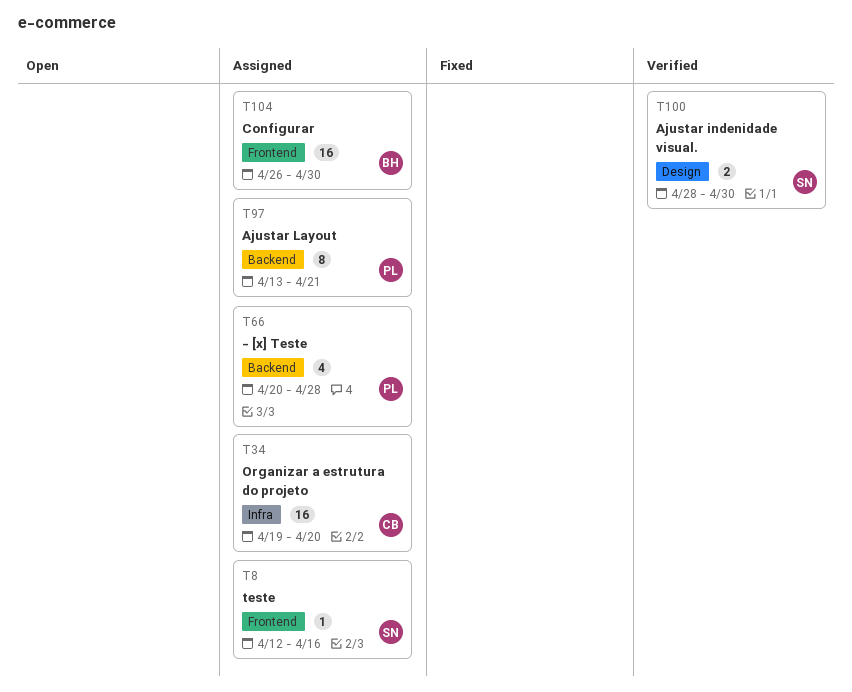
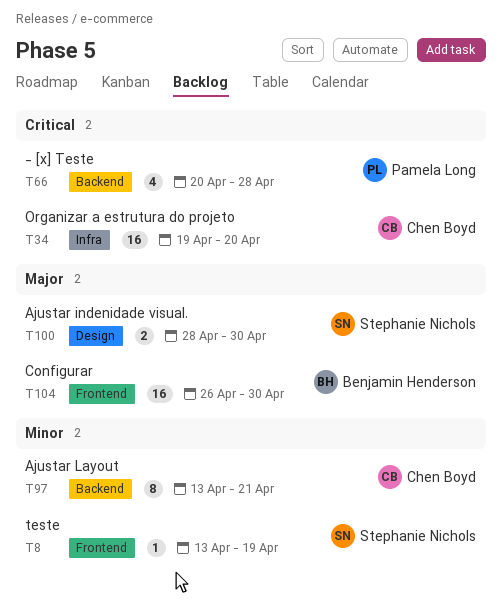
T8, start: Apr 12 -> Apr 13
T8, due: Apr 16 -> Apr 19
T97, owner: Pamela Long -> Chen Boyd

